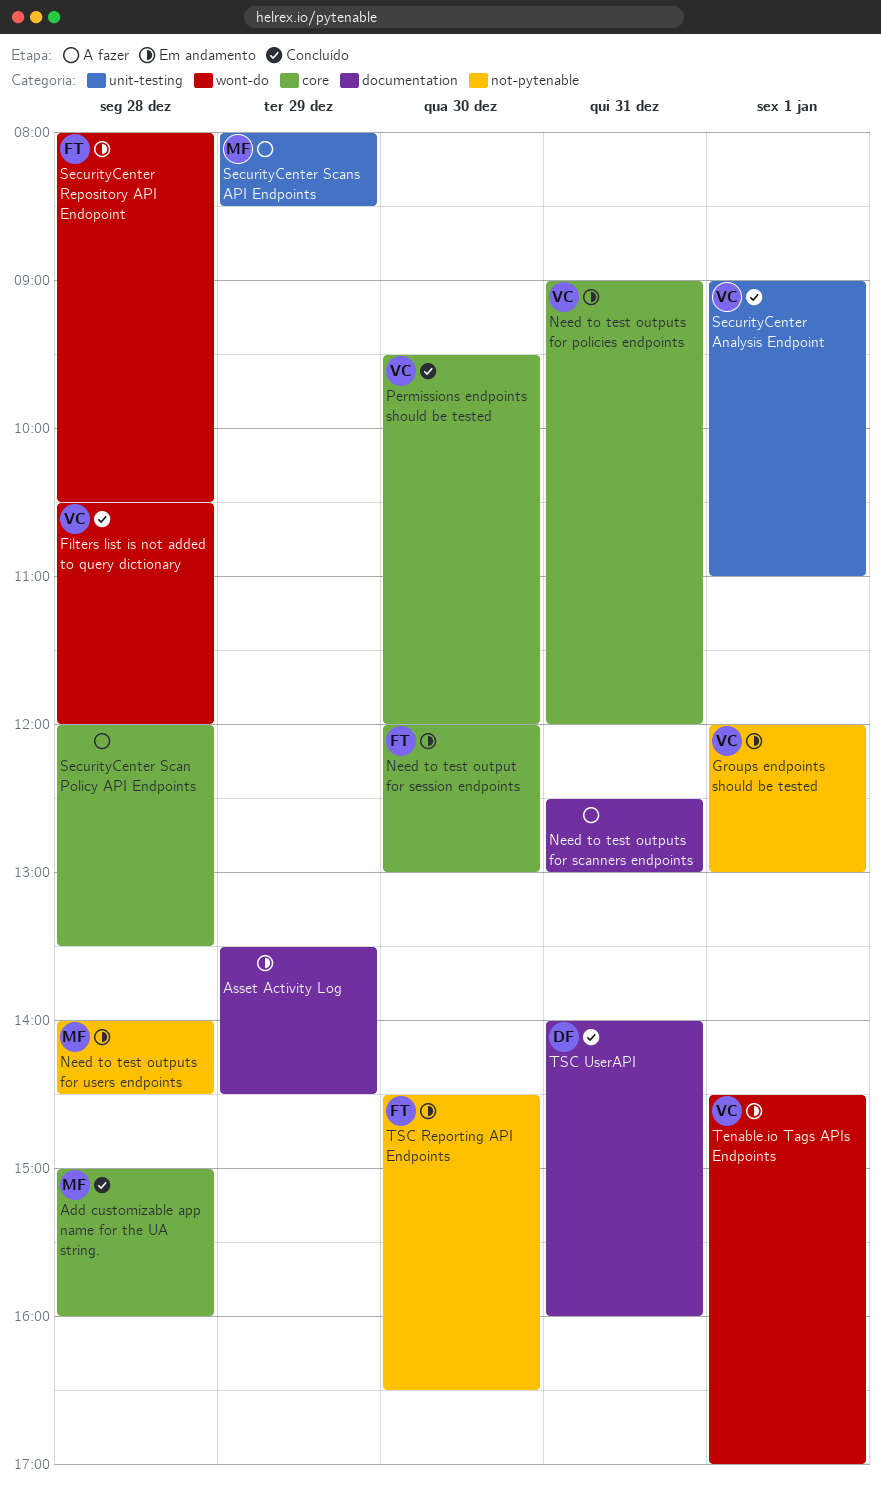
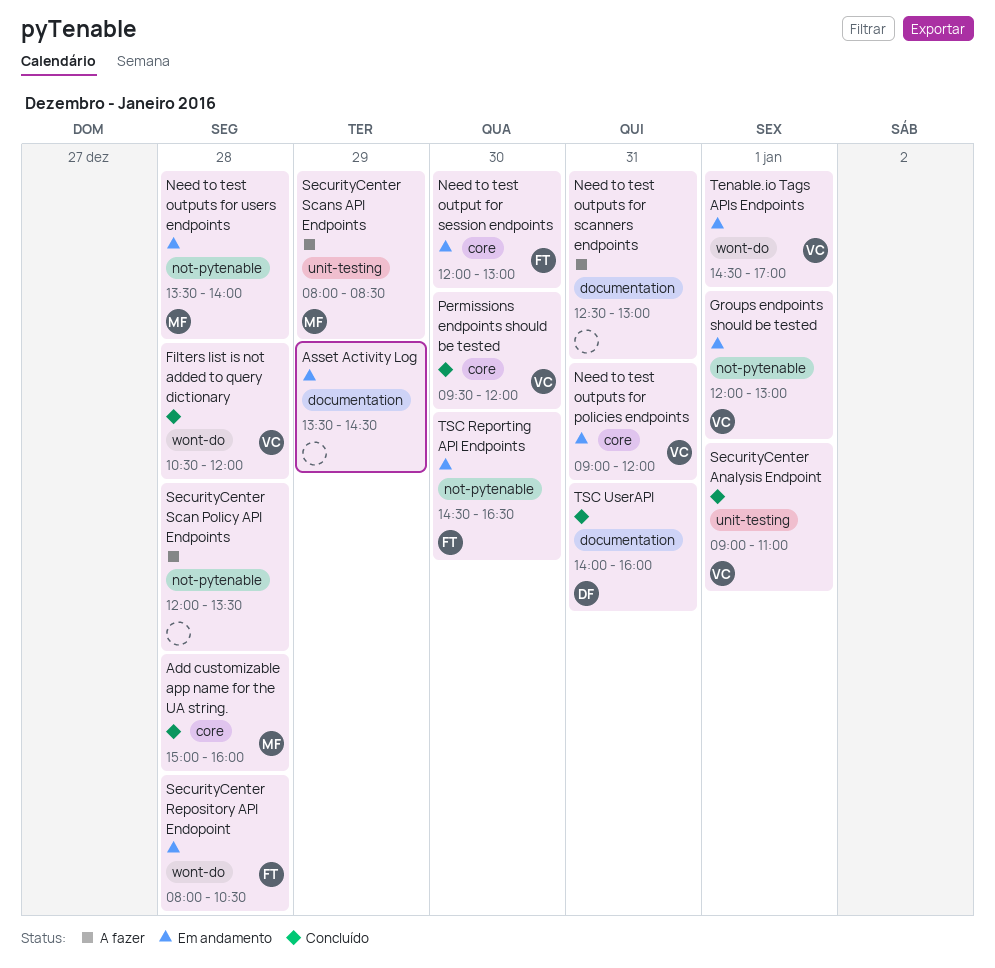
Need to test outputs for users endpoints, begins: 14:00 -> 13:30
Need to test outputs for users endpoints, ends: 14:30 -> 14:00
SecurityCenter Scan Policy API Endpoints, label: core -> not-pytenable

